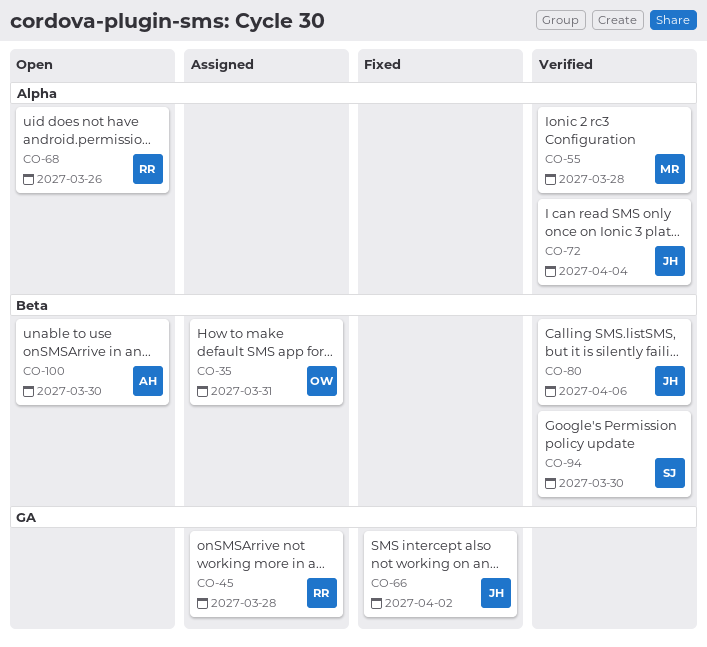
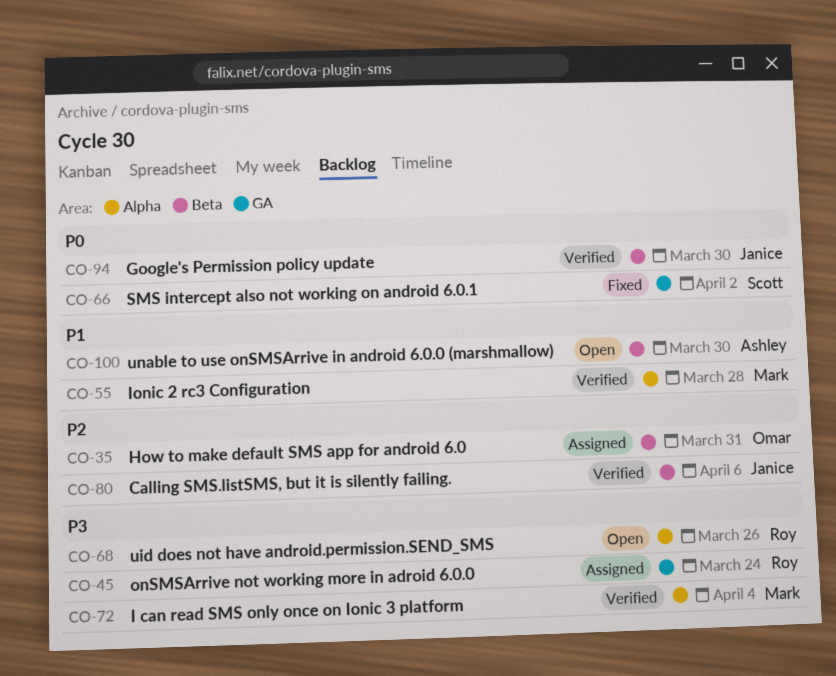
CO-45, due: Mar 28 -> Mar 24
CO-66, owner: Janice -> Scott
CO-72, owner: Janice -> Mark
CO-94, owner: Scott -> Janice

